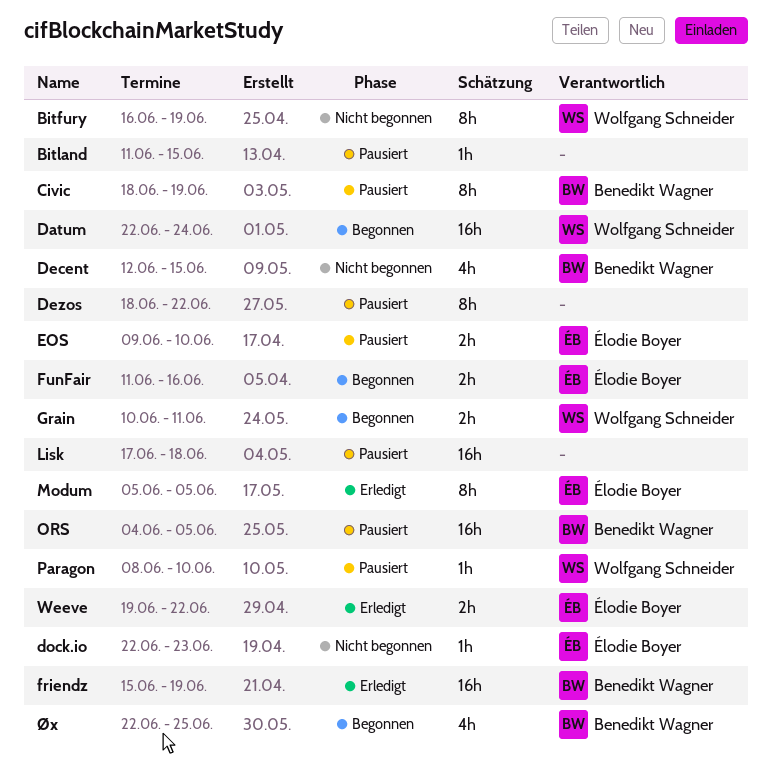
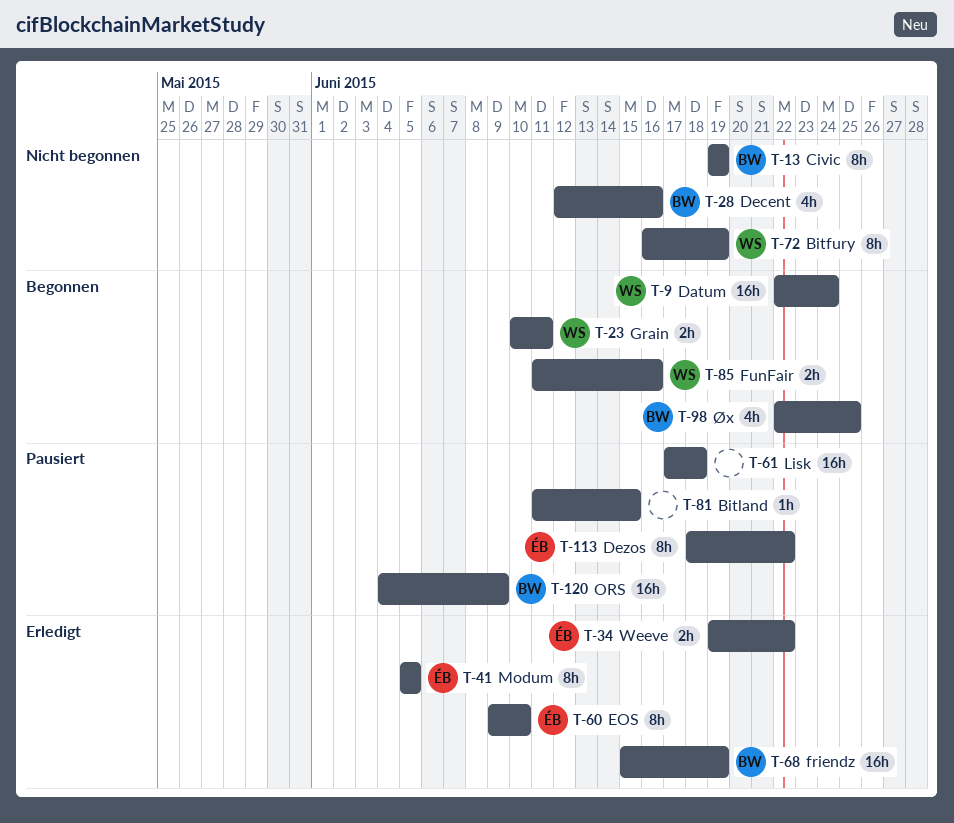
Civic, status: Pausiert -> Nicht begonnen
Civic, start: Jun 18 -> Jun 19
Decent, due: Jun 15 -> Jun 16
Dezos, owner: none -> Élodie Boyer
dock.io: present -> none
EOS, status: Pausiert -> Erledigt
EOS, estimate: 2h -> 8h
FunFair, owner: Élodie Boyer -> Wolfgang Schneider
ORS, due: Jun 5 -> Jun 9
Paragon: present -> none

